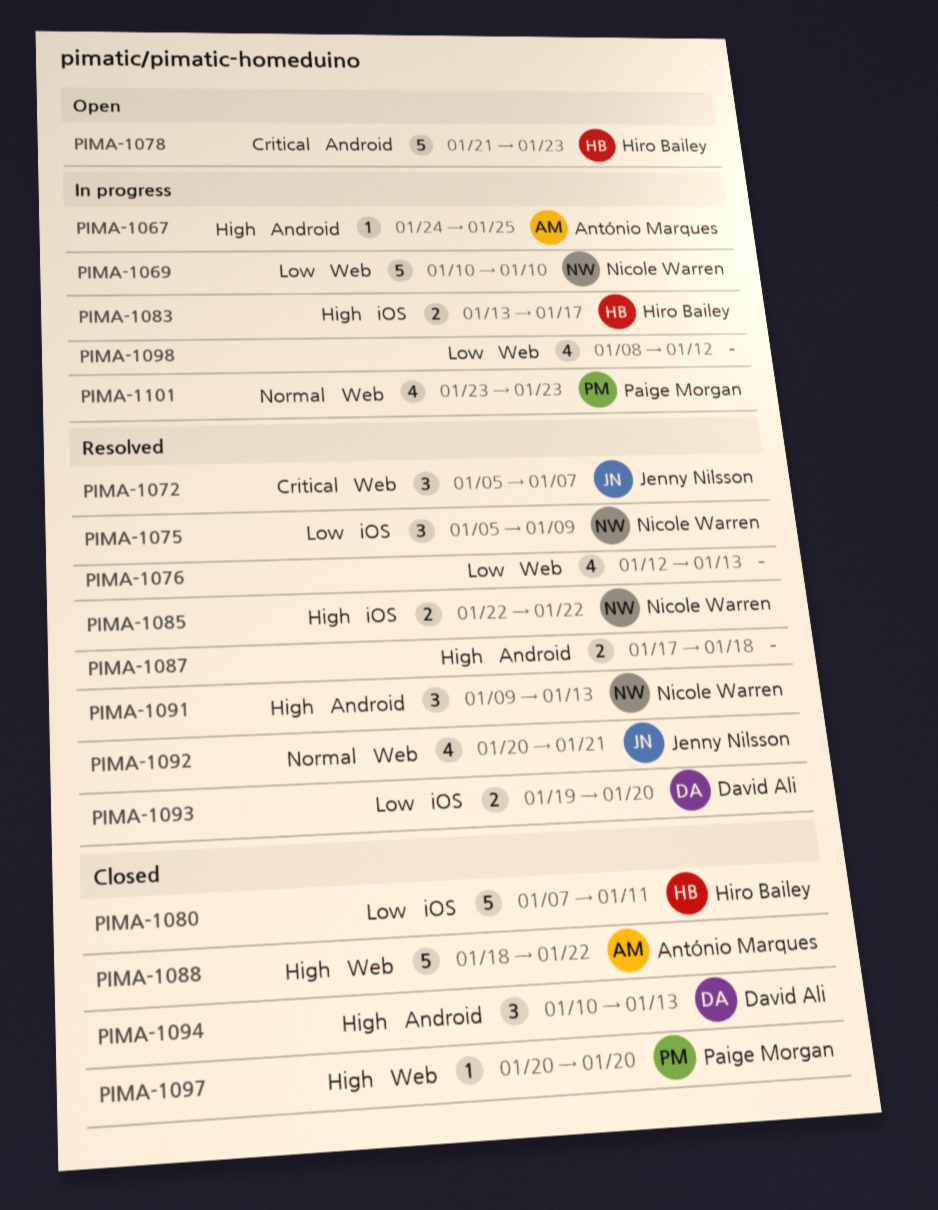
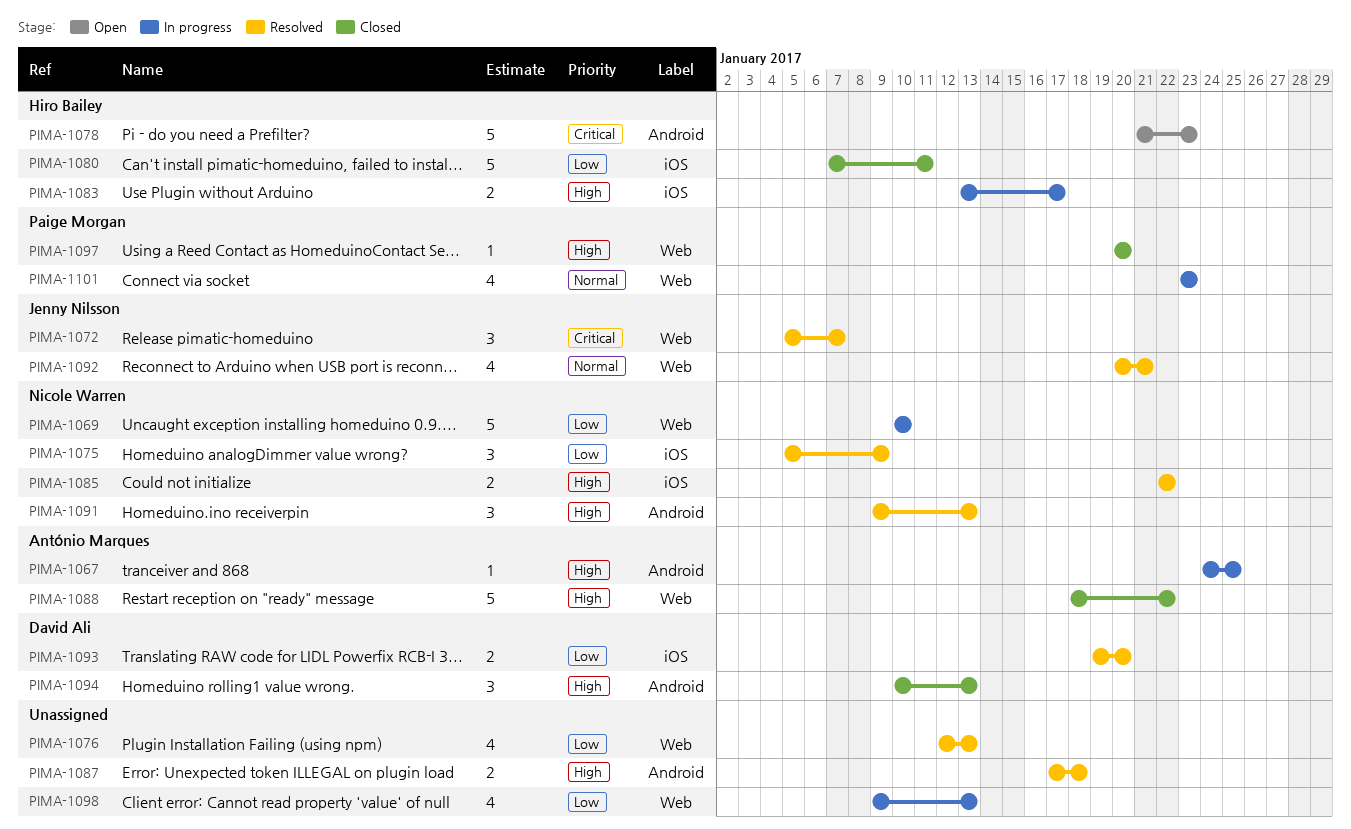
PIMA-1098, start: Jan 8 -> Jan 9
PIMA-1098, due: Jan 12 -> Jan 13

